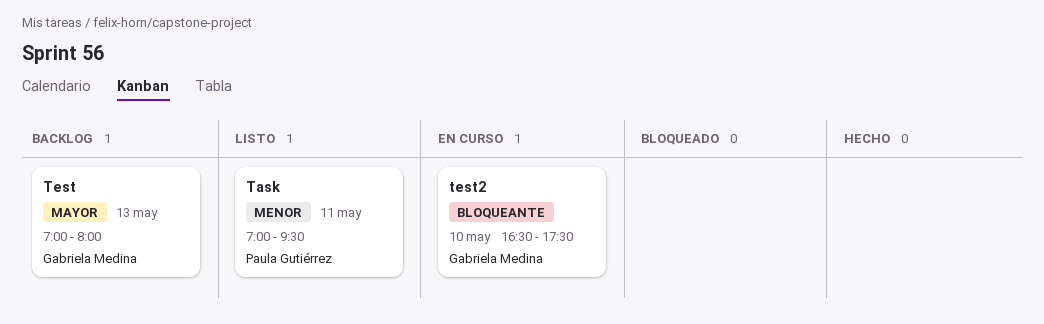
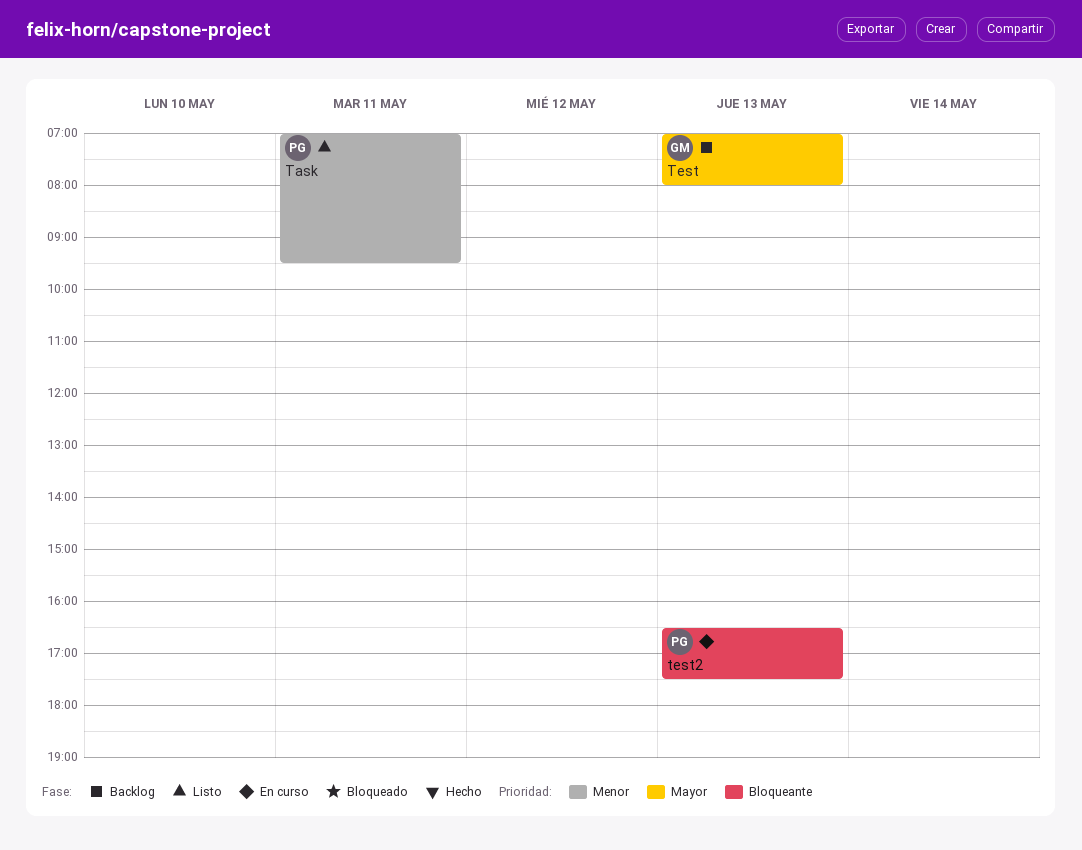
test2, owner: Gabriela Medina -> Paula Gutiérrez
test2, day: May 10 -> May 13

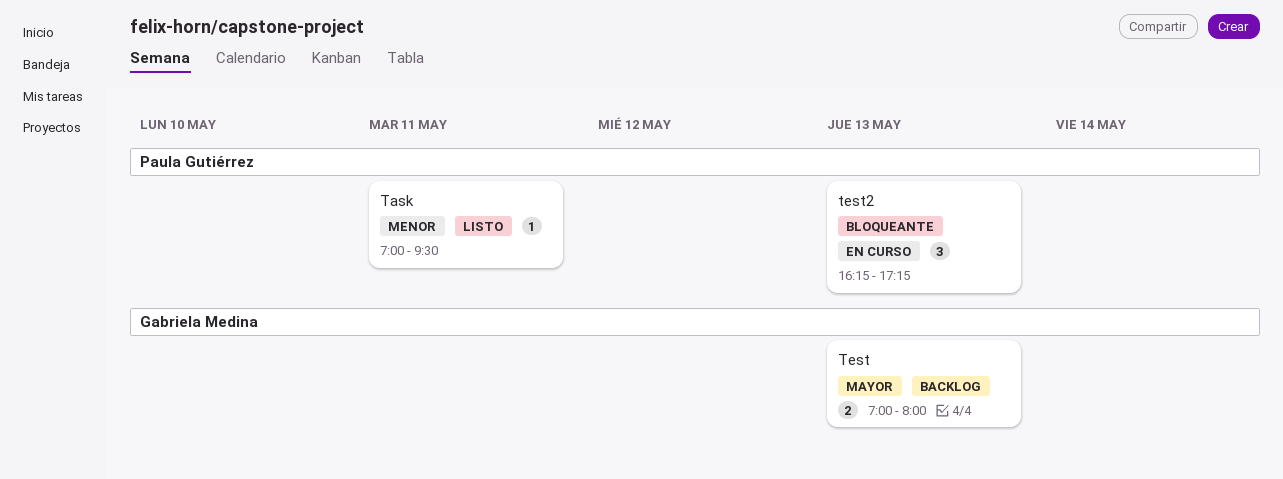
test2, begins: 16:30 -> 16:15
test2, ends: 17:30 -> 17:15

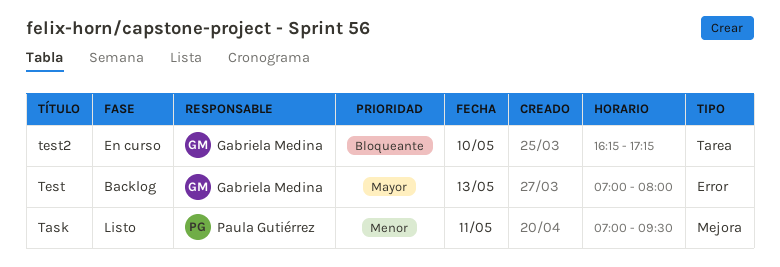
test2, owner: Paula Gutiérrez -> Gabriela Medina
test2, day: May 13 -> May 10

